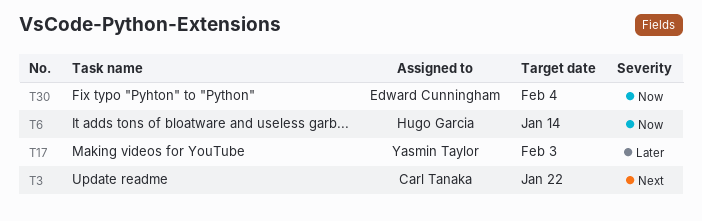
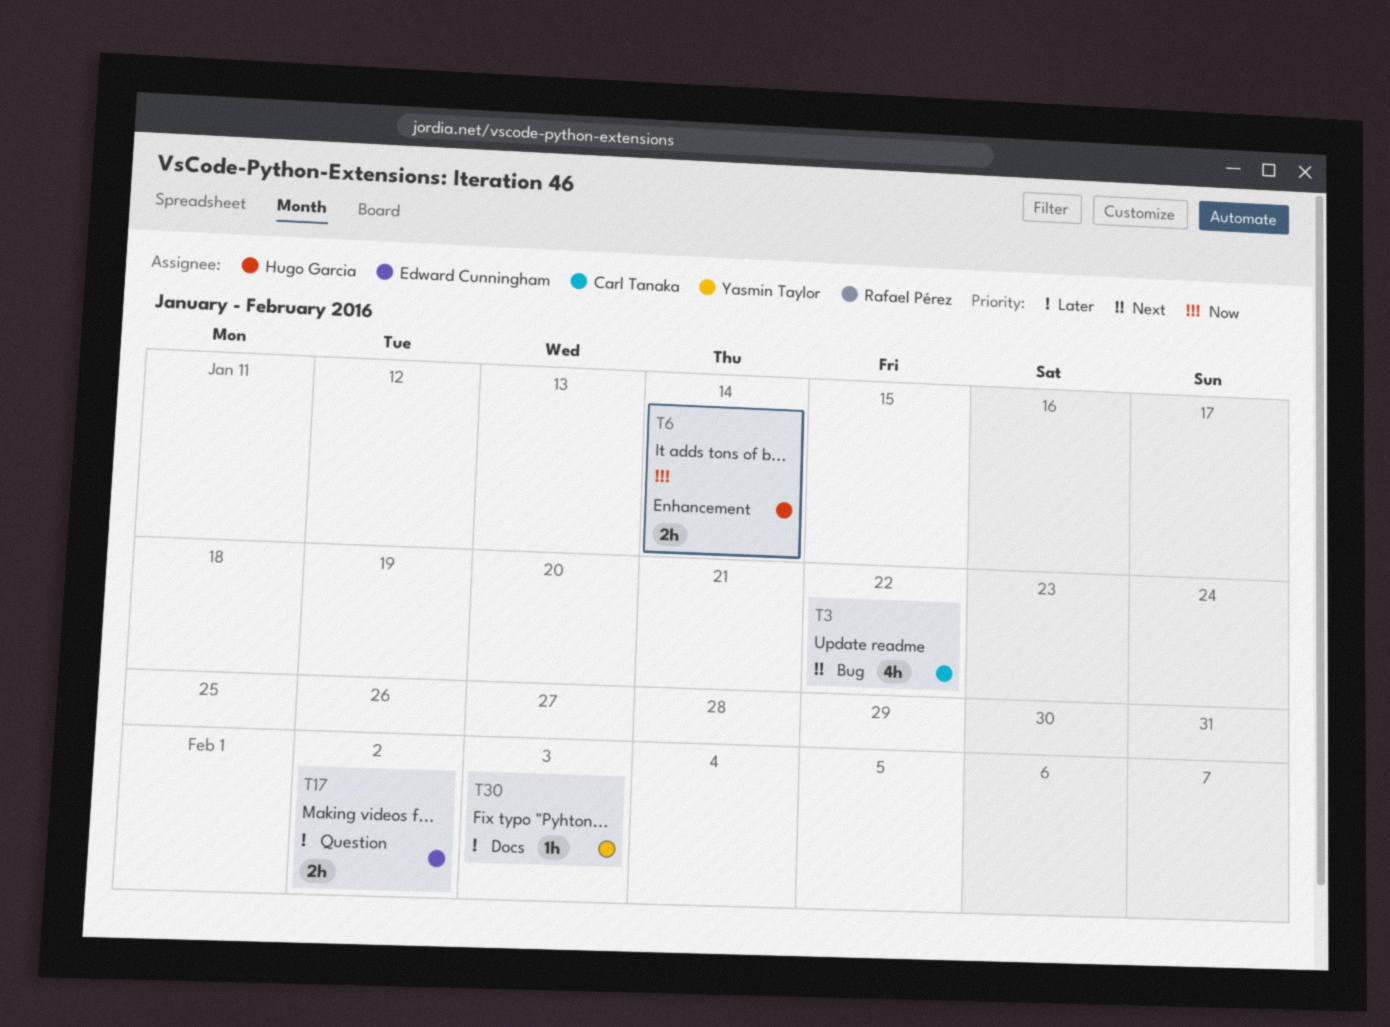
T17, owner: Yasmin Taylor -> Edward Cunningham
T17, due: Feb 3 -> Feb 2
T30, owner: Edward Cunningham -> Yasmin Taylor
T30, priority: Now -> Later
T30, due: Feb 4 -> Feb 3

